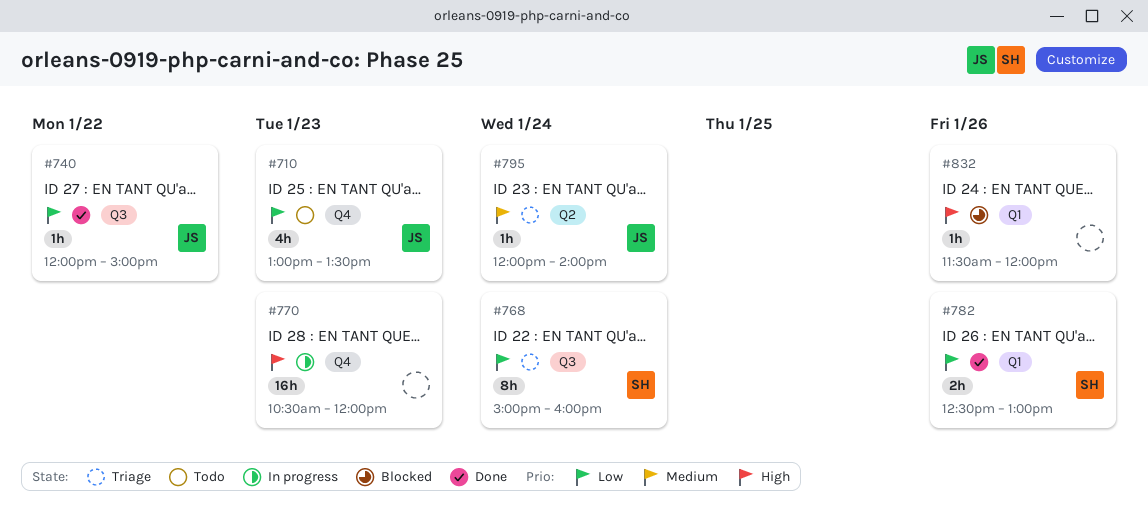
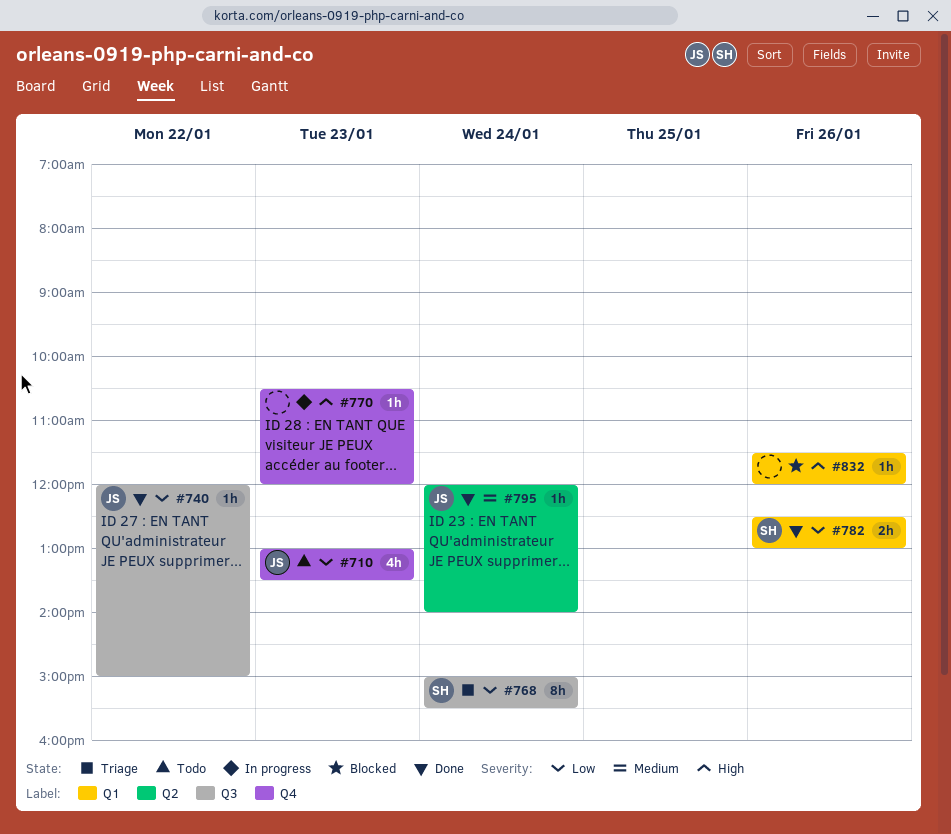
#768, ends: 16:00 -> 15:30
#770, estimate: 16h -> 1h
#795, status: Triage -> Done

